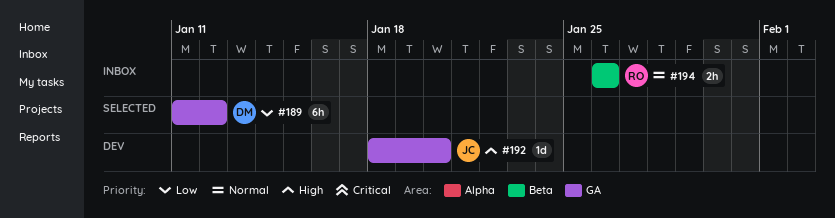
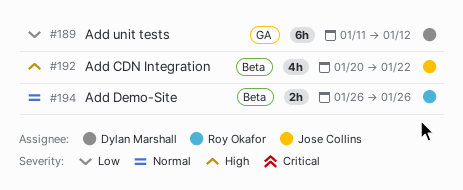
#192, label: GA -> Beta
#192, estimate: 1d -> 4h
#192, start: Jan 18 -> Jan 20
#192, due: Jan 20 -> Jan 22

